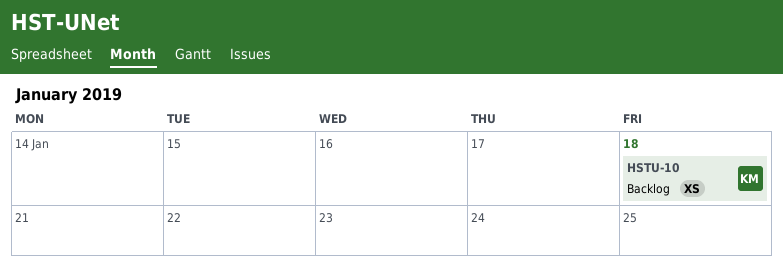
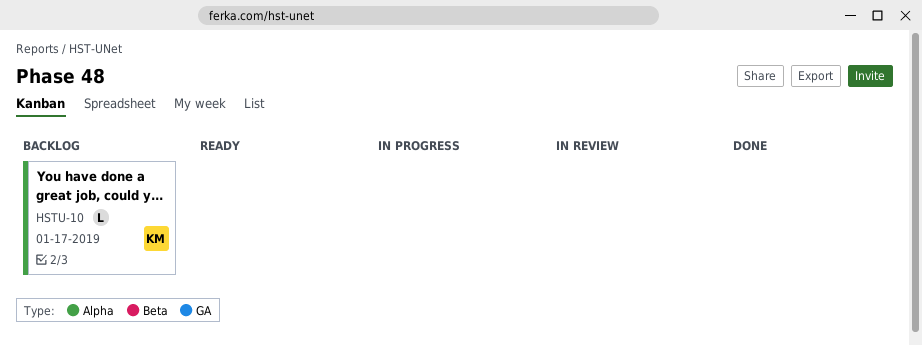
HSTU-10, estimate: XS -> L
HSTU-10, due: Jan 18 -> Jan 17

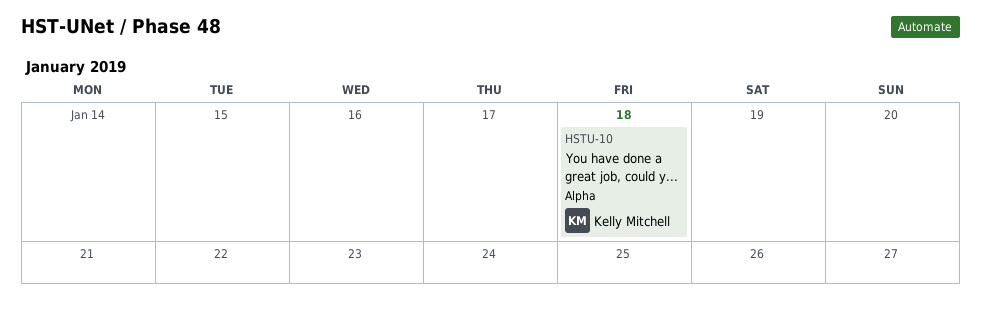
HSTU-10, due: Jan 17 -> Jan 18

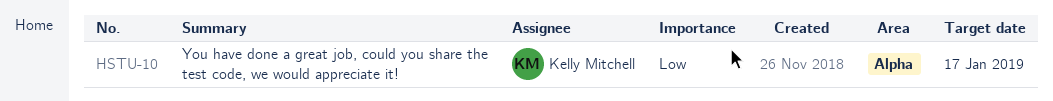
HSTU-10, due: Jan 18 -> Jan 17

